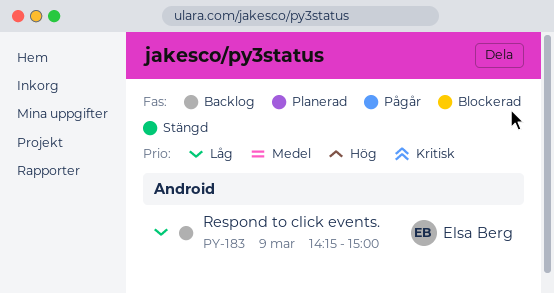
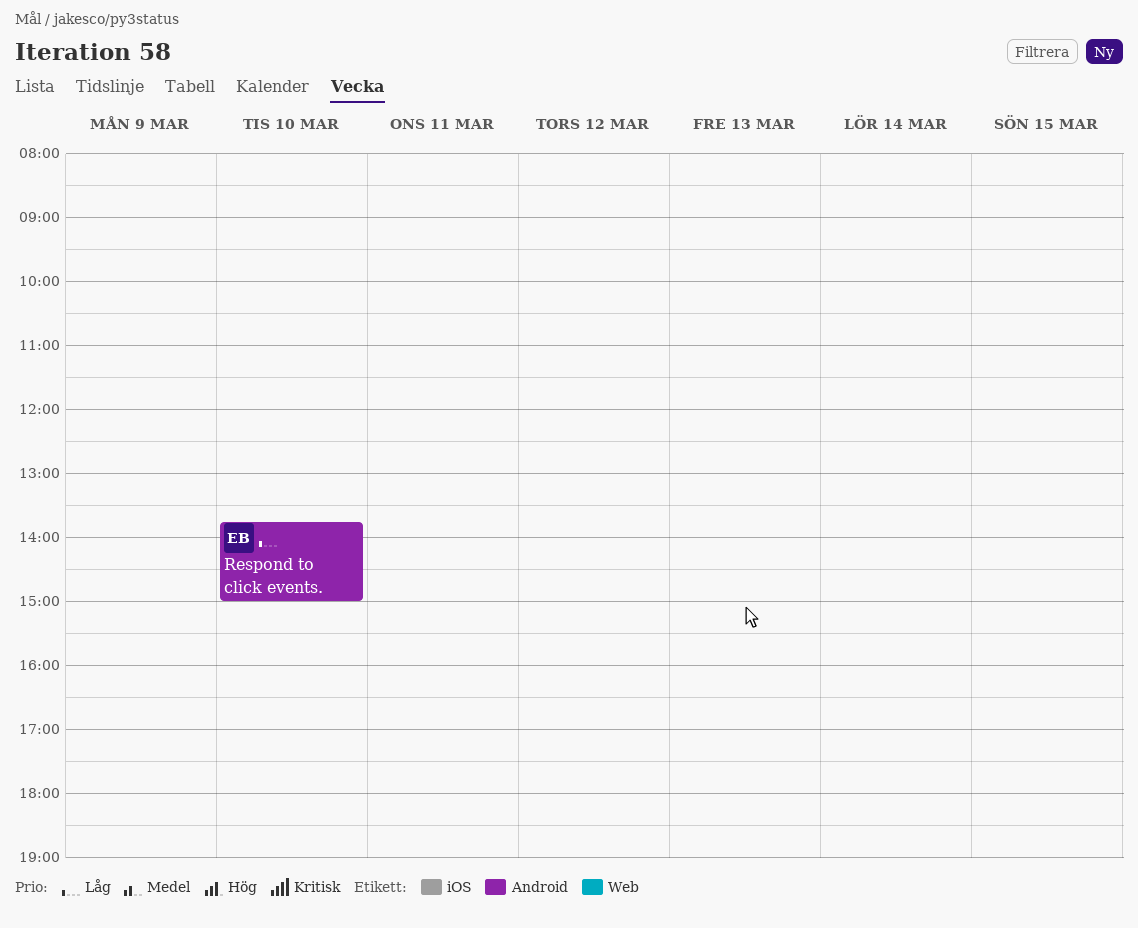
Respond to click events., day: Mar 9 -> Mar 10
Respond to click events., begins: 14:15 -> 13:45

